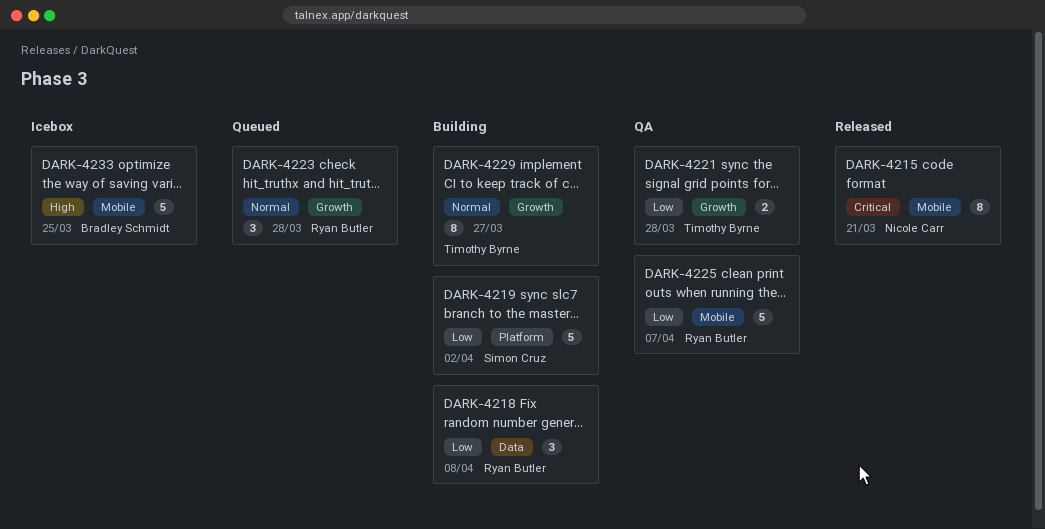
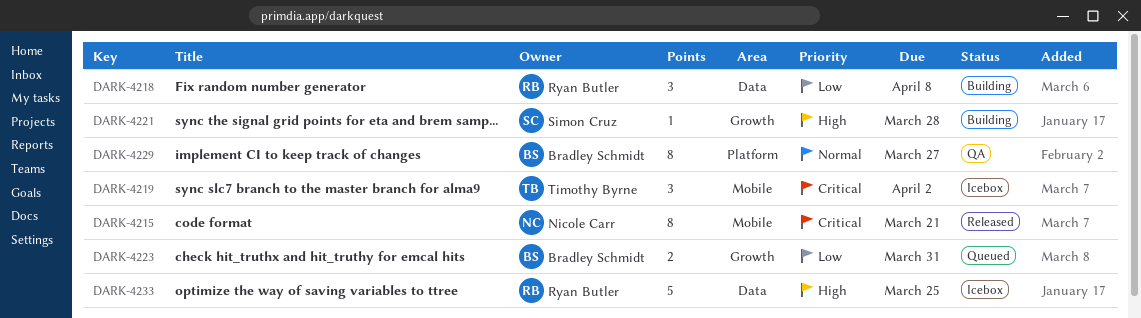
DARK-4219, status: Building -> Icebox
DARK-4219, owner: Simon Cruz -> Timothy Byrne
DARK-4219, priority: Low -> Critical
DARK-4219, label: Platform -> Mobile
DARK-4219, estimate: 5 -> 3
DARK-4221, status: QA -> Building
DARK-4221, owner: Timothy Byrne -> Simon Cruz
DARK-4221, priority: Low -> High
DARK-4221, estimate: 2 -> 1
DARK-4223, owner: Ryan Butler -> Bradley Schmidt
DARK-4223, priority: Normal -> Low
DARK-4223, estimate: 3 -> 2
DARK-4223, due: Mar 28 -> Mar 31
DARK-4225: present -> none
DARK-4229, status: Building -> QA
DARK-4229, owner: Timothy Byrne -> Bradley Schmidt
DARK-4229, label: Growth -> Platform
DARK-4233, owner: Bradley Schmidt -> Ryan Butler
DARK-4233, label: Mobile -> Data

